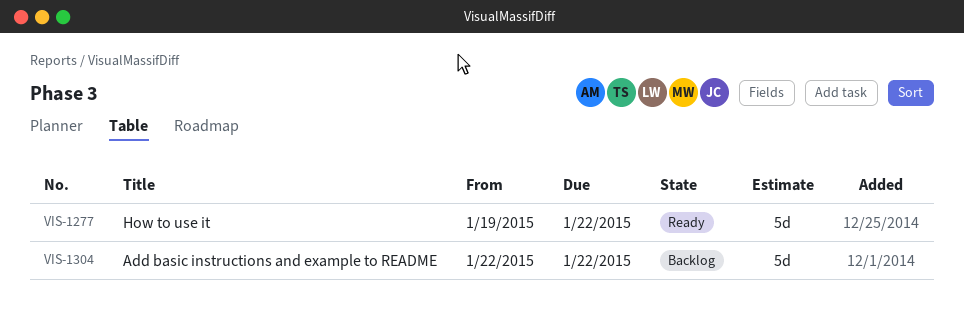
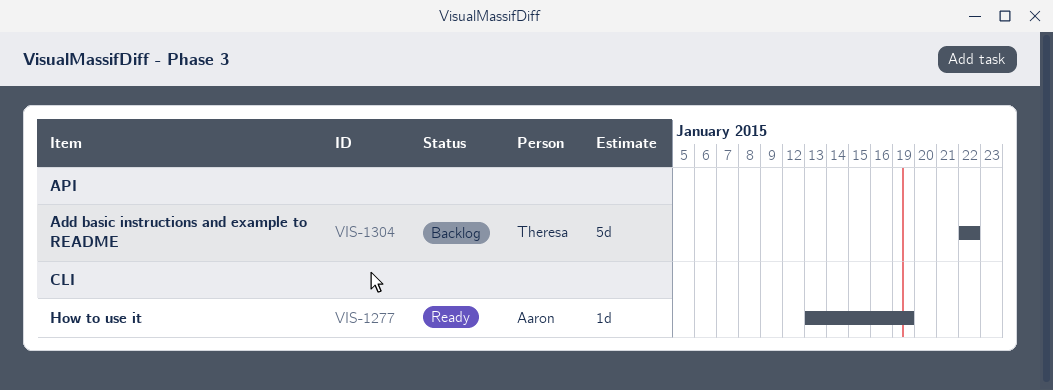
VIS-1277, estimate: 5d -> 1d
VIS-1277, start: Jan 19 -> Jan 13
VIS-1277, due: Jan 22 -> Jan 19

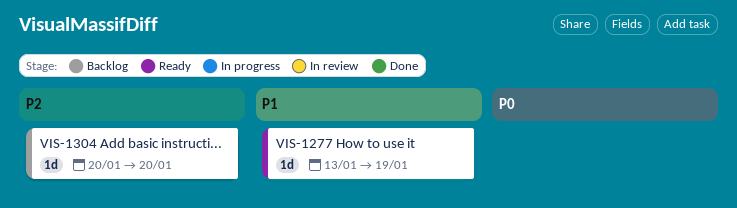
VIS-1304, estimate: 5d -> 1d
VIS-1304, start: Jan 22 -> Jan 20
VIS-1304, due: Jan 22 -> Jan 20

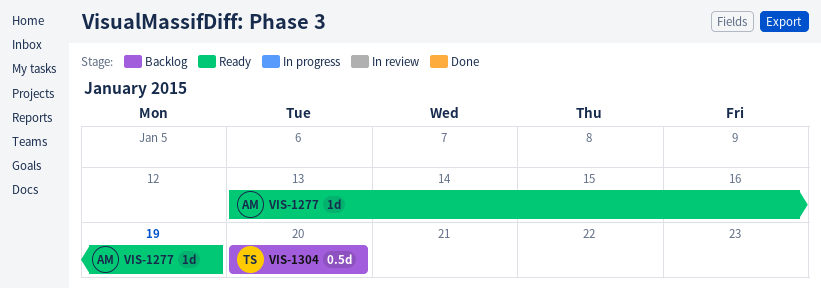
VIS-1304, estimate: 1d -> 0.5d

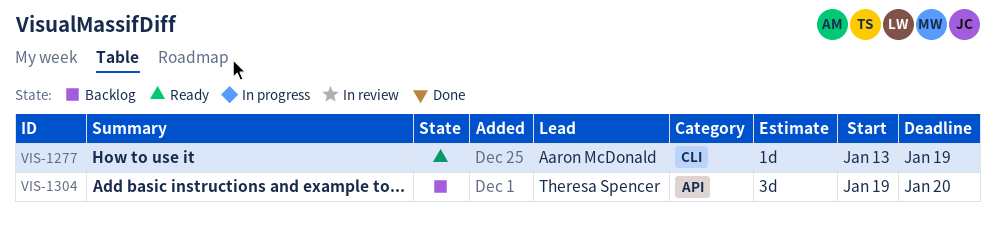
VIS-1304, estimate: 0.5d -> 3d
VIS-1304, start: Jan 20 -> Jan 19

